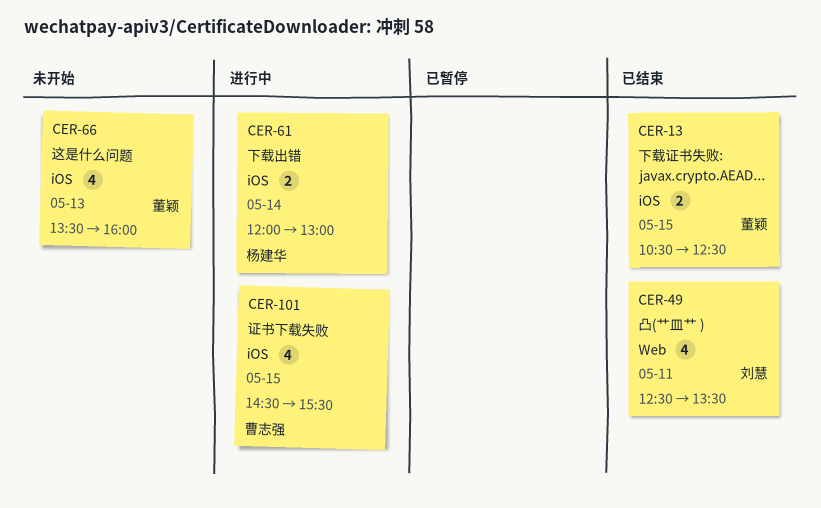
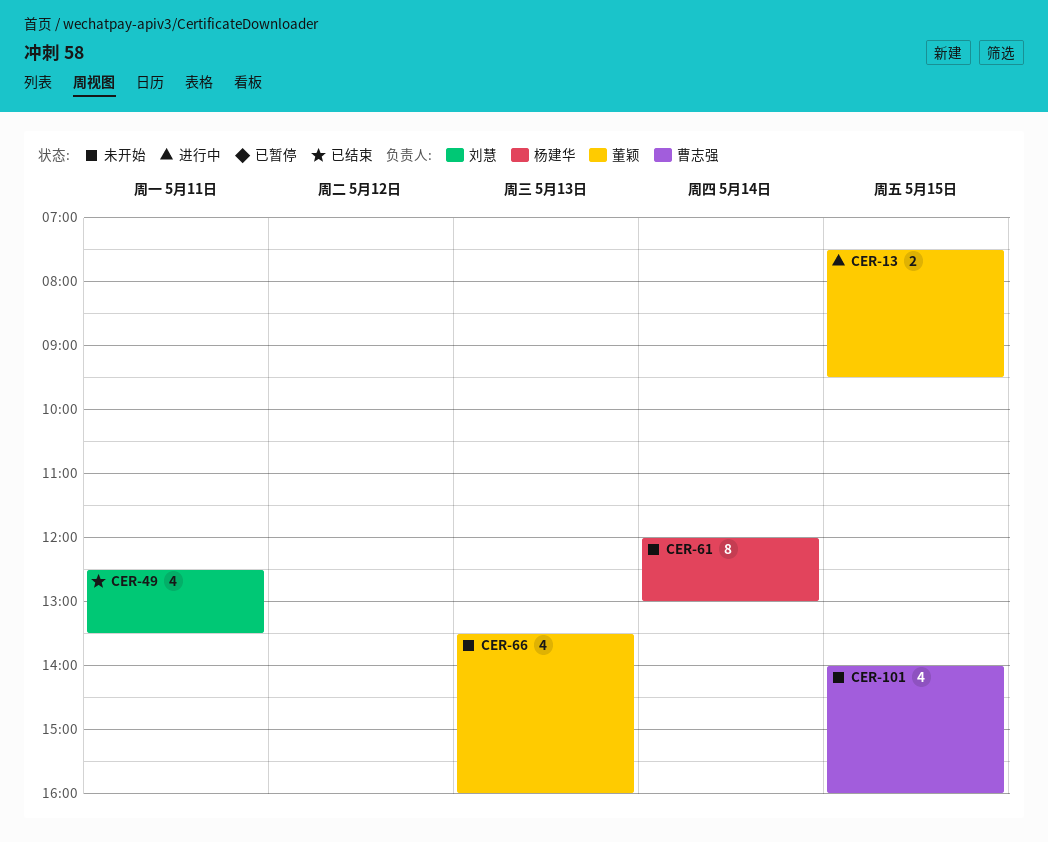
CER-13, status: 已结束 -> 进行中
CER-13, begins: 10:30 -> 07:30
CER-13, ends: 12:30 -> 09:30
CER-61, status: 进行中 -> 未开始
CER-61, estimate: 2 -> 8
CER-101, status: 进行中 -> 未开始
CER-101, begins: 14:30 -> 14:00
CER-101, ends: 15:30 -> 16:00

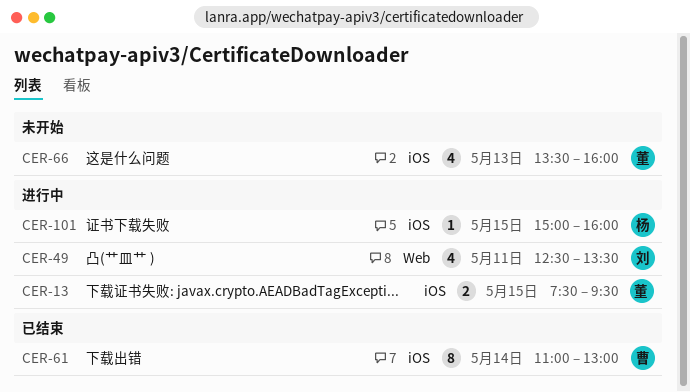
CER-49, status: 已结束 -> 进行中
CER-61, status: 未开始 -> 已结束
CER-61, owner: 杨建华 -> 曹志强
CER-61, begins: 12:00 -> 11:00
CER-101, status: 未开始 -> 进行中
CER-101, owner: 曹志强 -> 杨建华
CER-101, estimate: 4 -> 1
CER-101, begins: 14:00 -> 15:00

